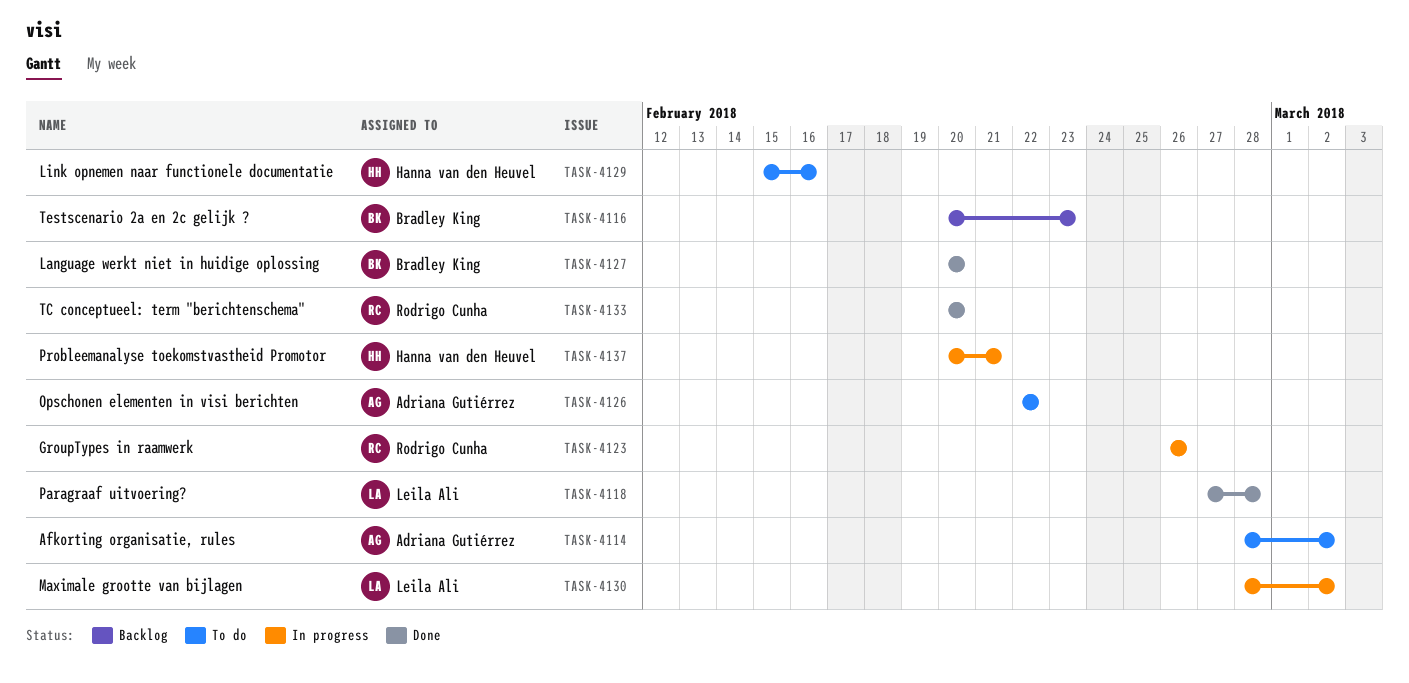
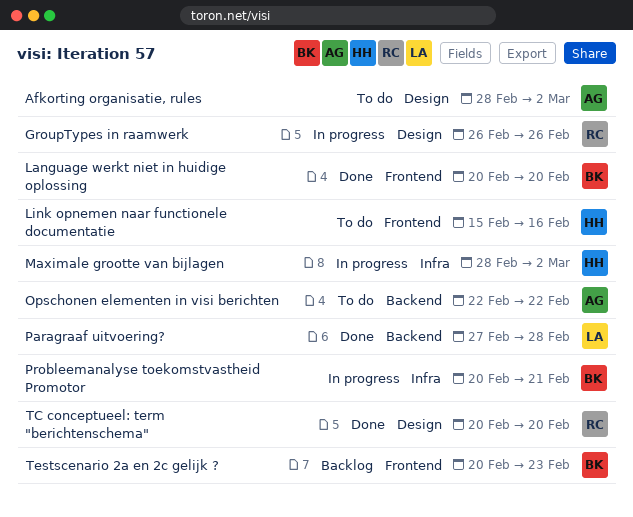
Maximale grootte van bijlagen, owner: Leila Ali -> Hanna van den Heuvel
Probleemanalyse toekomstvastheid Promotor, owner: Hanna van den Heuvel -> Bradley King

